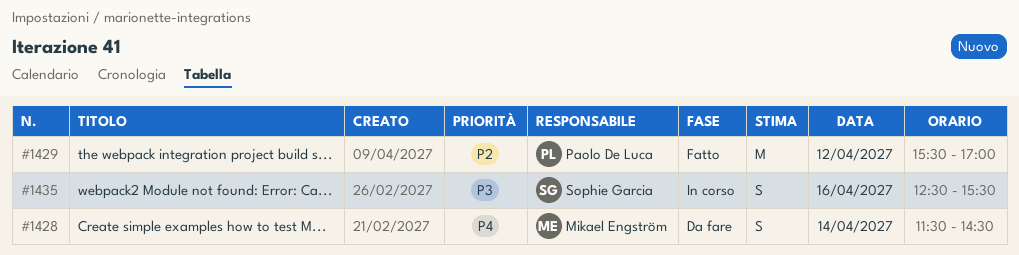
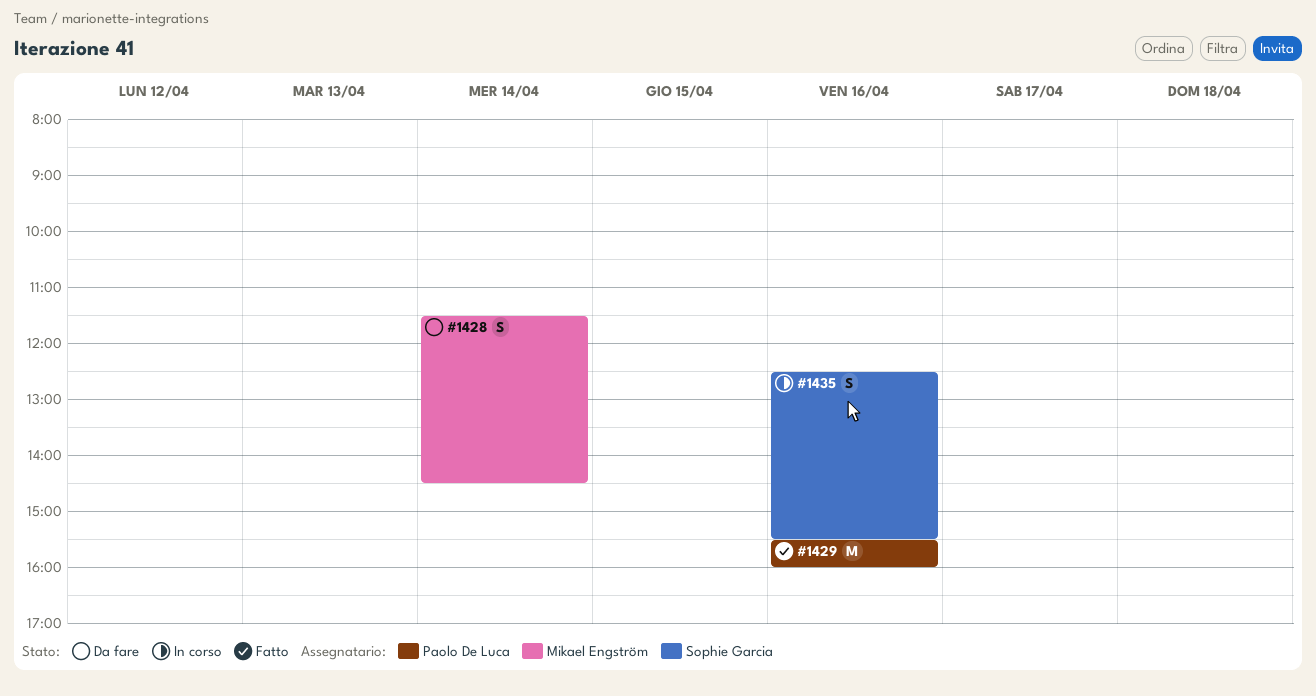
#1429, day: Apr 12 -> Apr 16
#1429, ends: 17:00 -> 16:00

